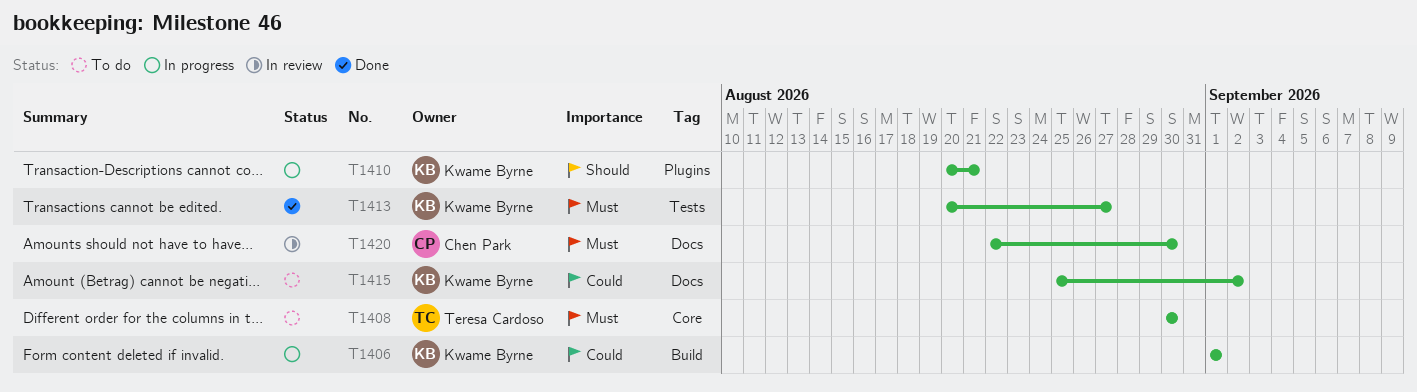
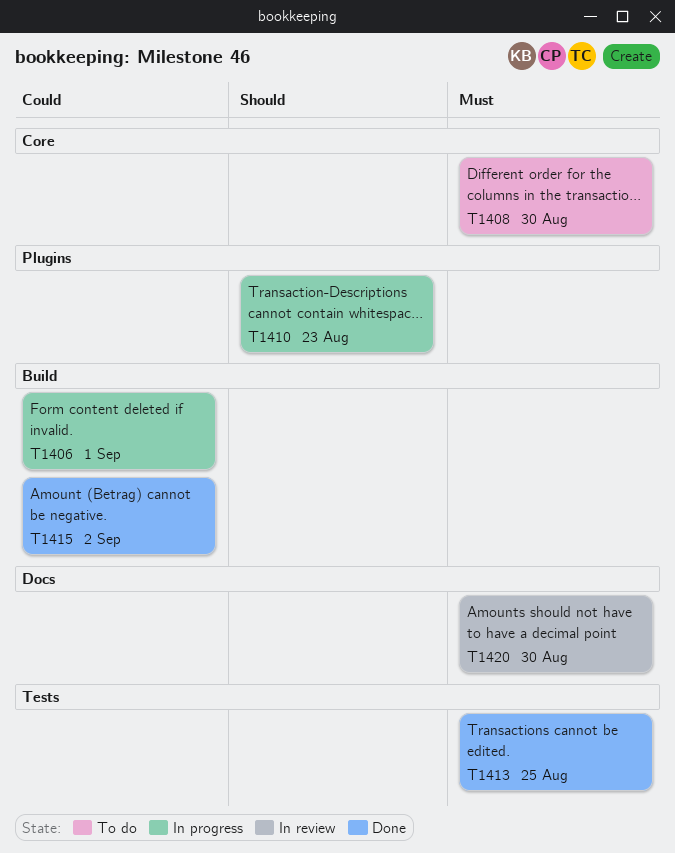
T1410, due: Aug 21 -> Aug 23
T1413, due: Aug 27 -> Aug 25
T1415, status: To do -> Done
T1415, label: Docs -> Build

